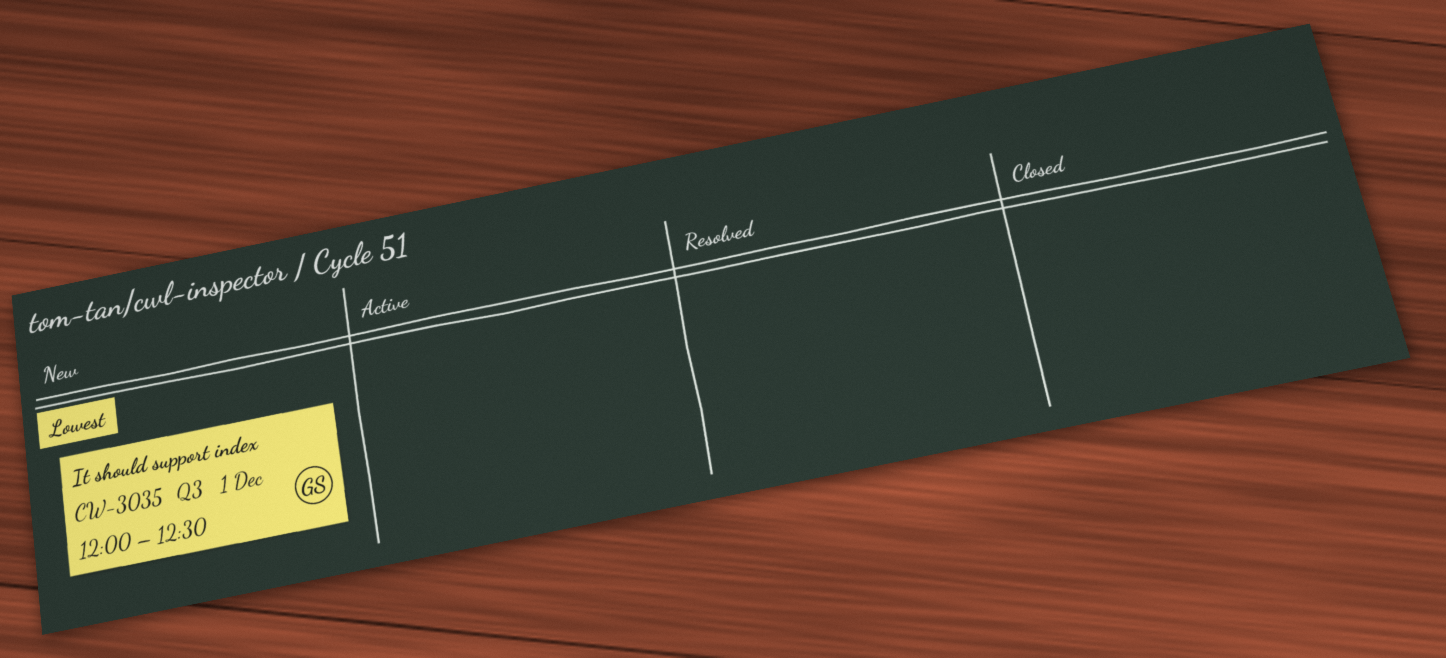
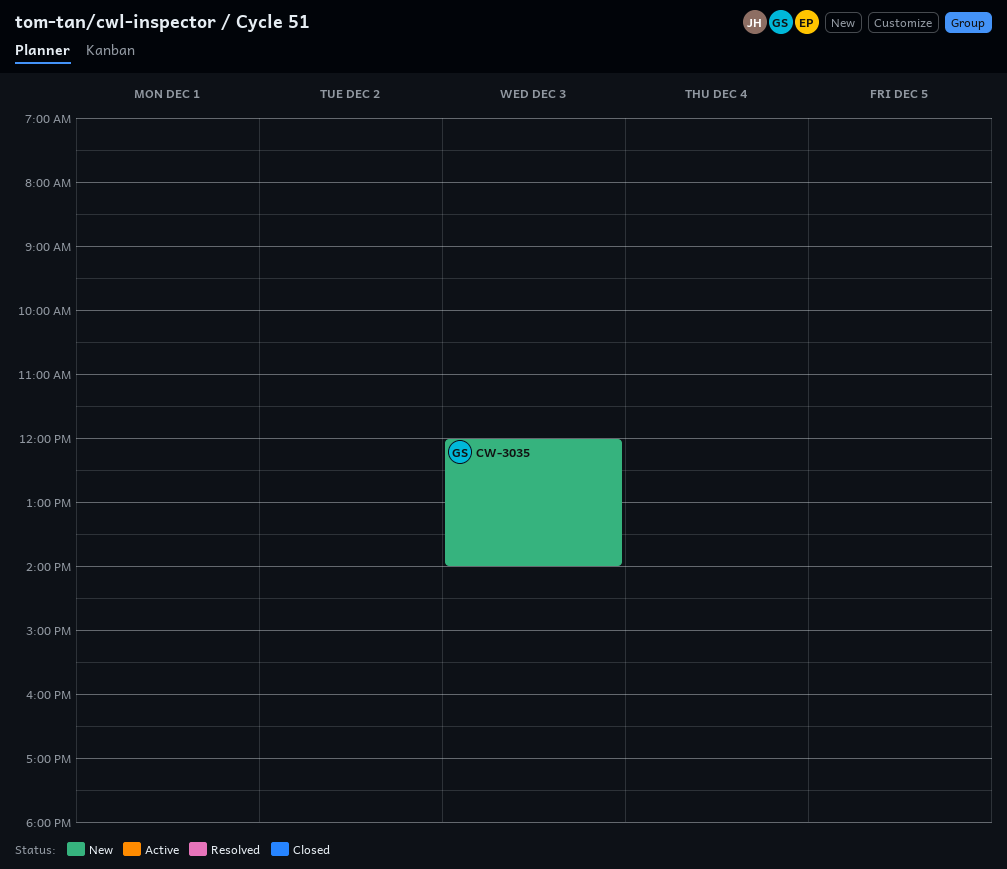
CW-3035, day: Dec 1 -> Dec 3
CW-3035, ends: 12:30 -> 14:00

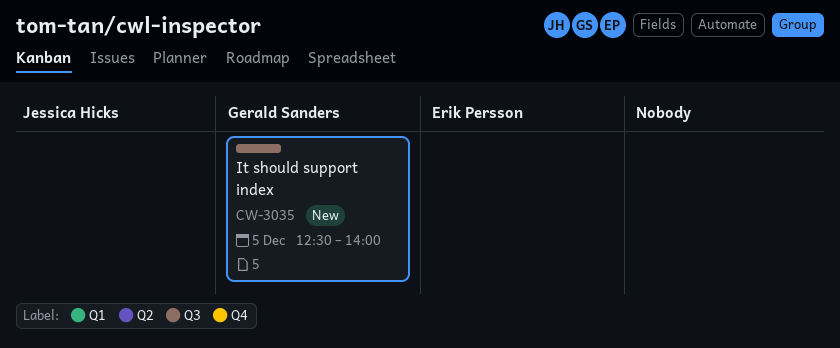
CW-3035, day: Dec 3 -> Dec 5
CW-3035, begins: 12:00 -> 12:30

